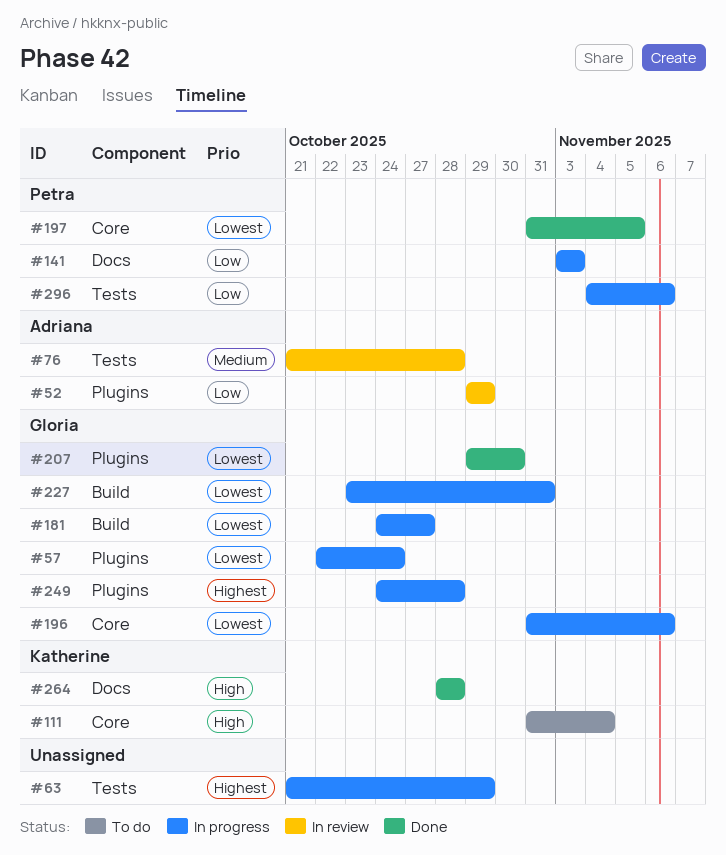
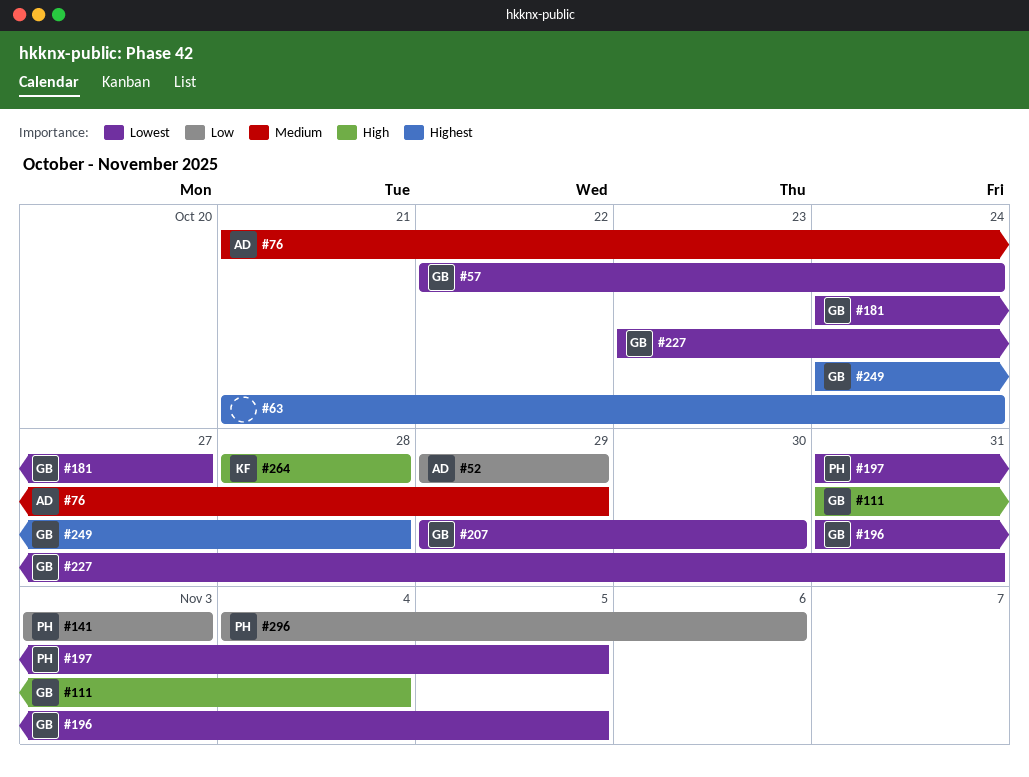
#63, due: Oct 29 -> Oct 24
#76, due: Oct 28 -> Oct 29
#111, owner: Katherine -> Gloria
#196, due: Nov 6 -> Nov 5

